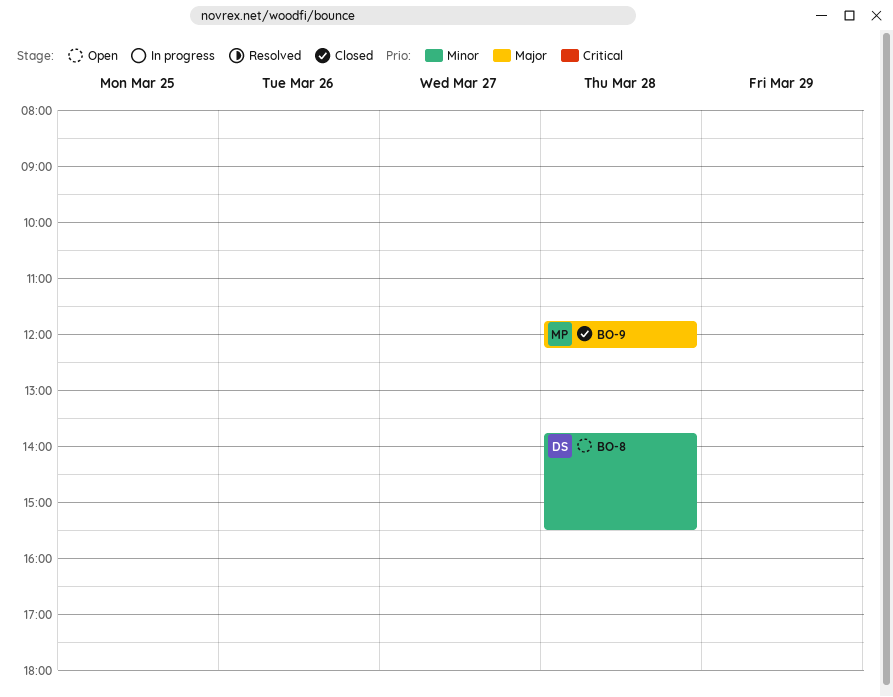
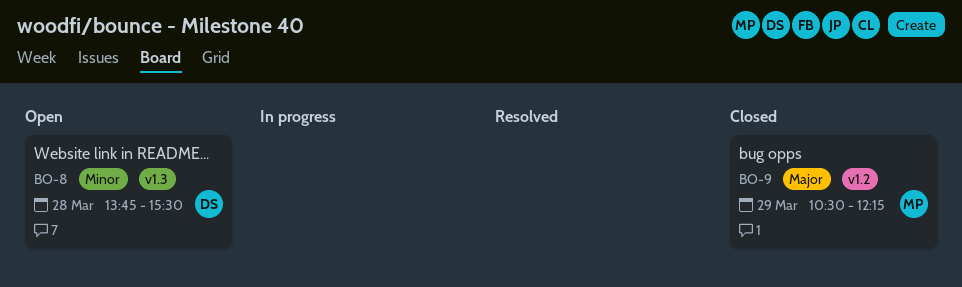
BO-9, day: Mar 28 -> Mar 29
BO-9, begins: 11:45 -> 10:30

